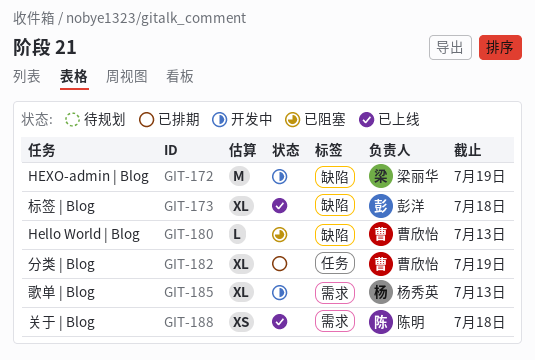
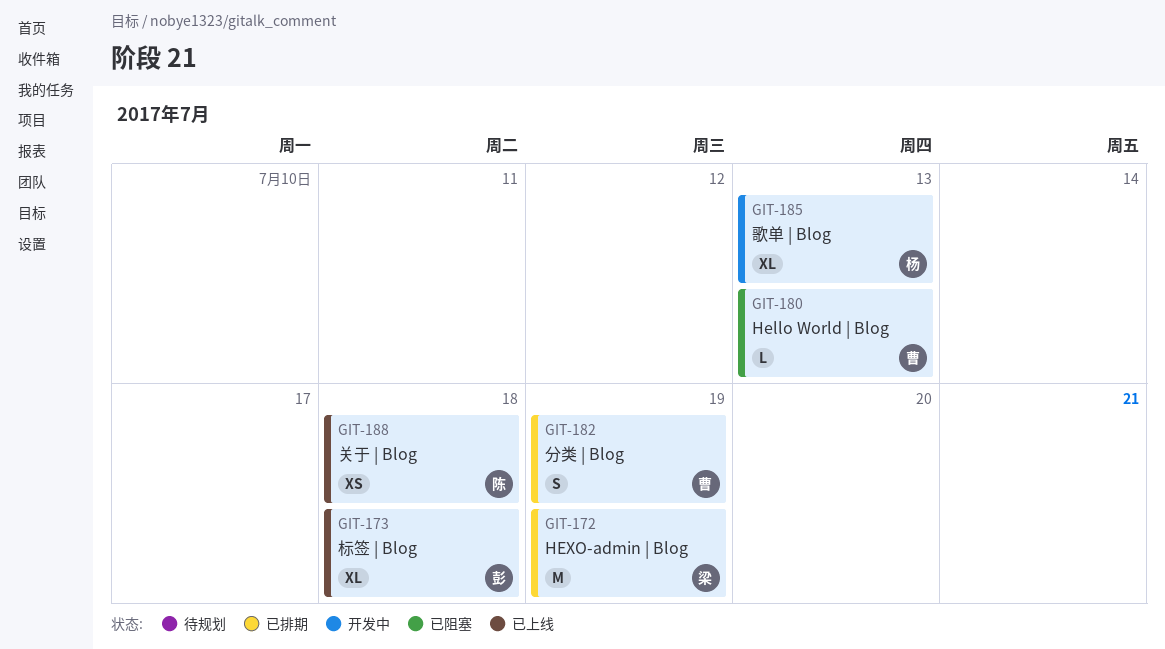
GIT-172, status: 开发中 -> 已排期
GIT-182, estimate: XL -> S

